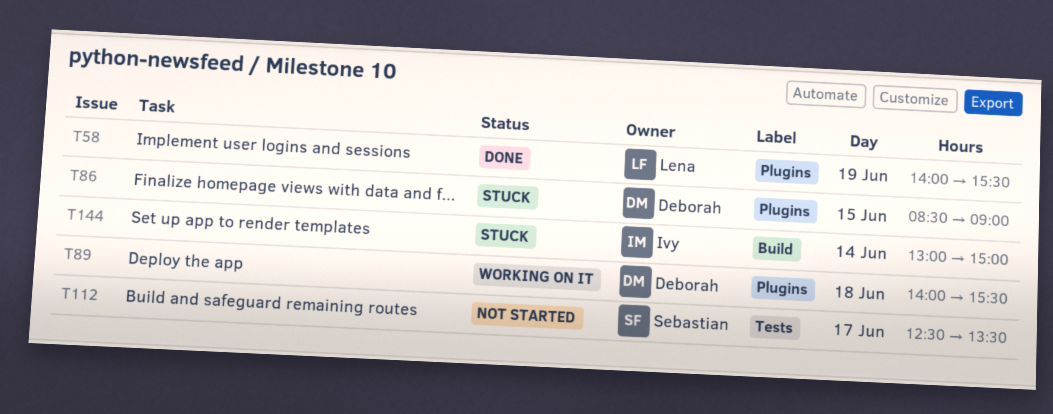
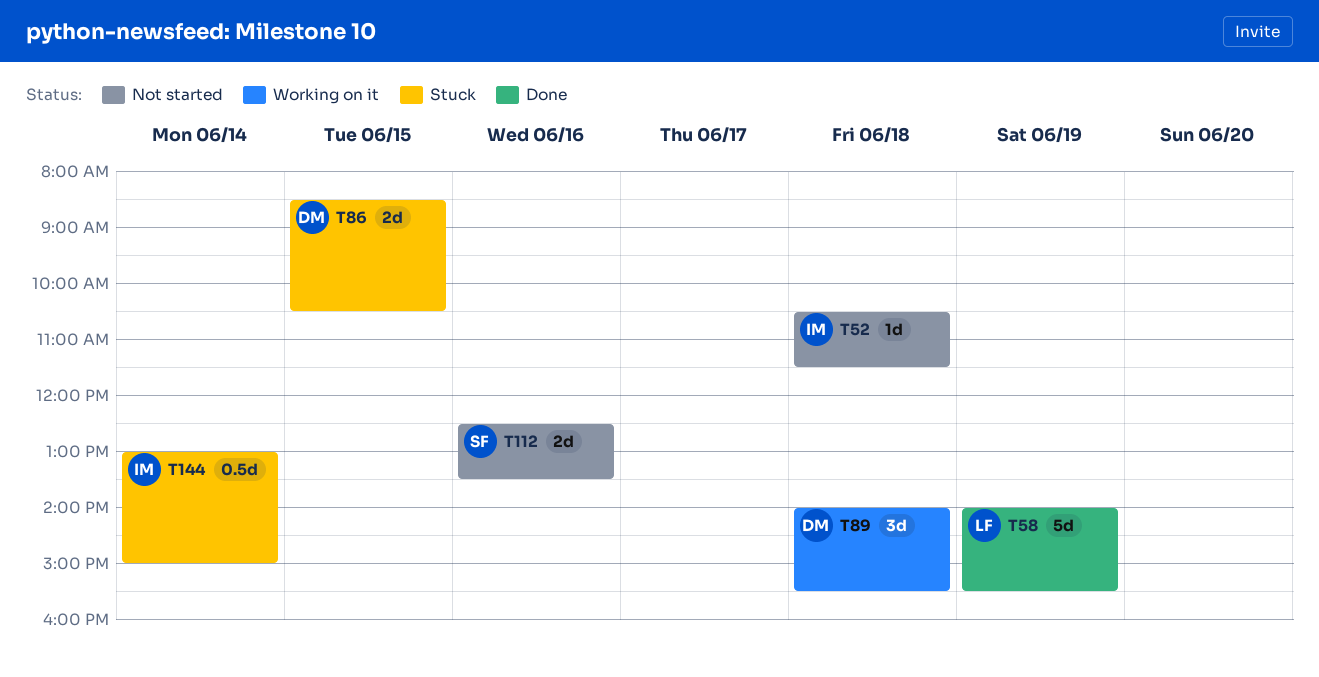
T52: none -> present
T86, ends: 09:00 -> 10:30
T112, day: Jun 17 -> Jun 16

